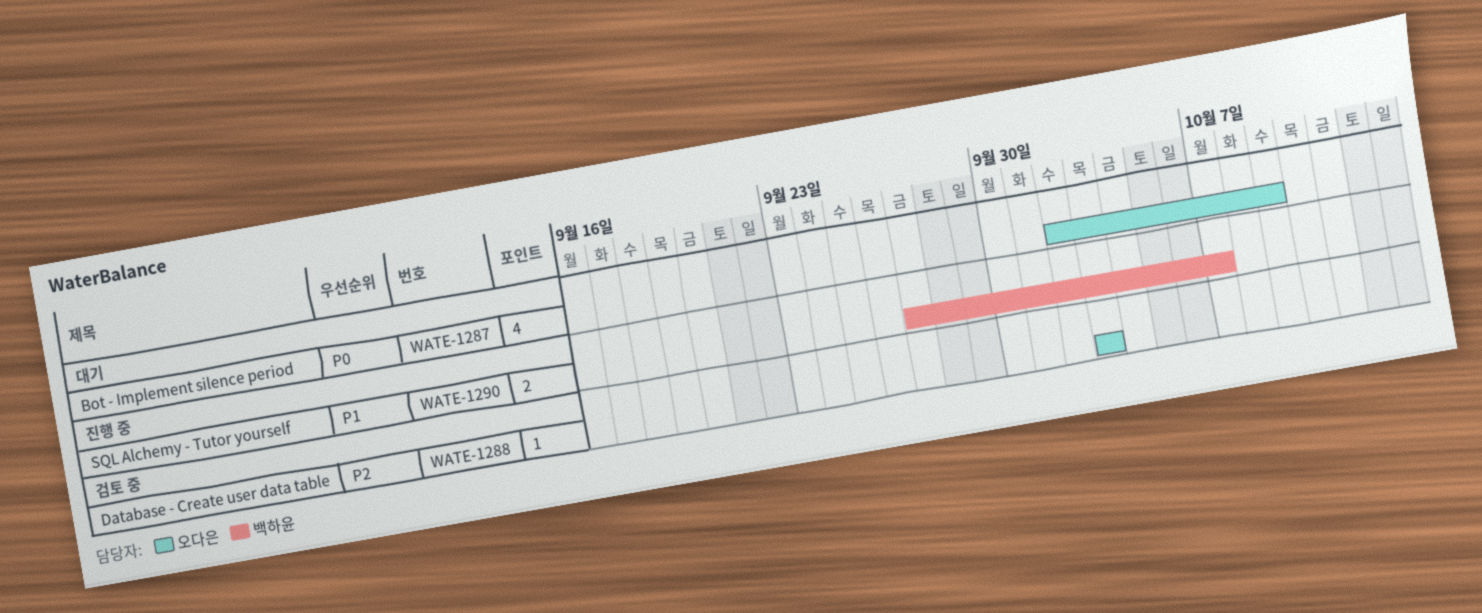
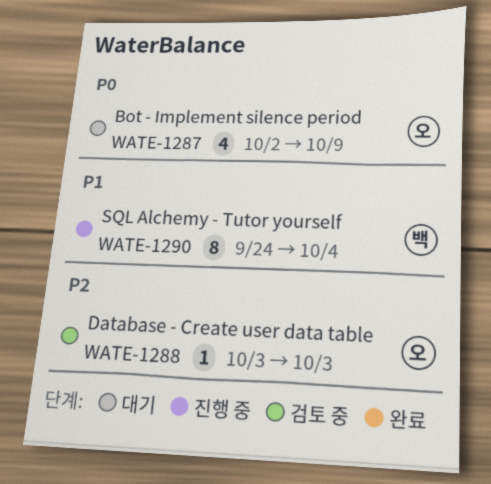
WATE-1290, estimate: 2 -> 8
WATE-1290, start: Sep 27 -> Sep 24
WATE-1290, due: Oct 7 -> Oct 4

